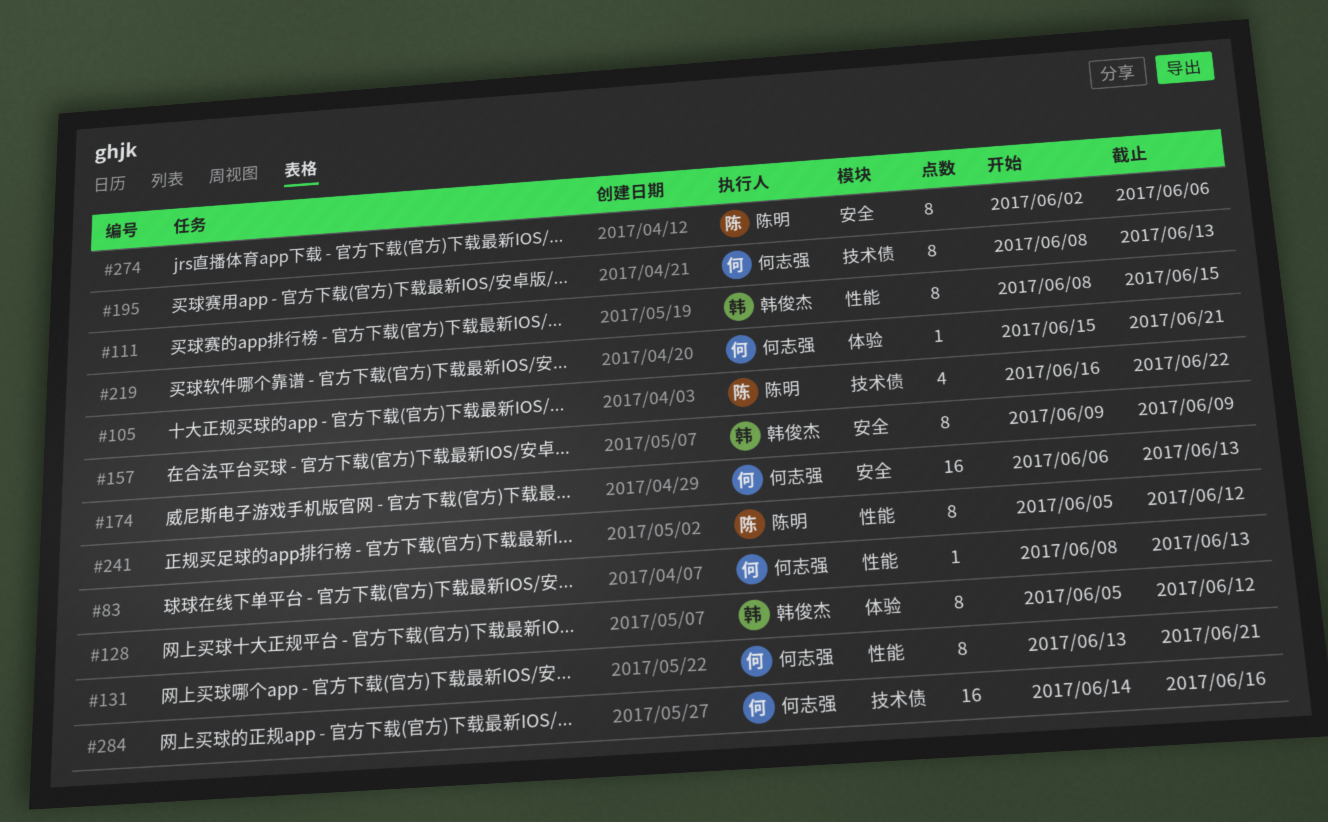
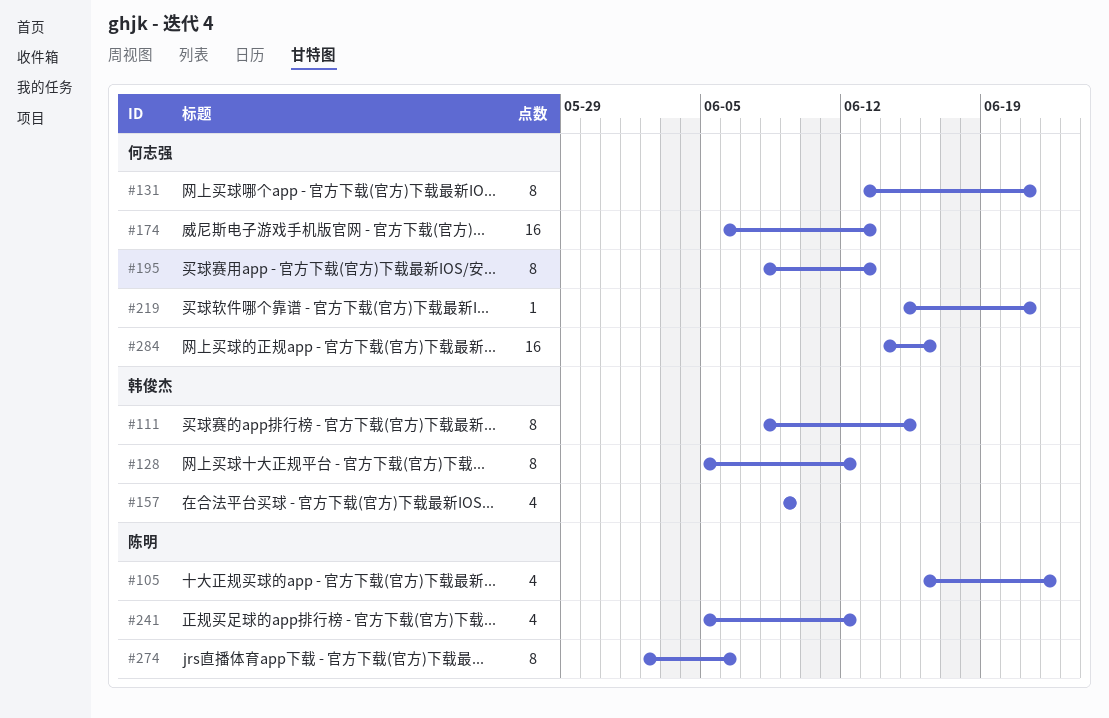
#83: present -> none
#157, estimate: 8 -> 4
#241, estimate: 8 -> 4

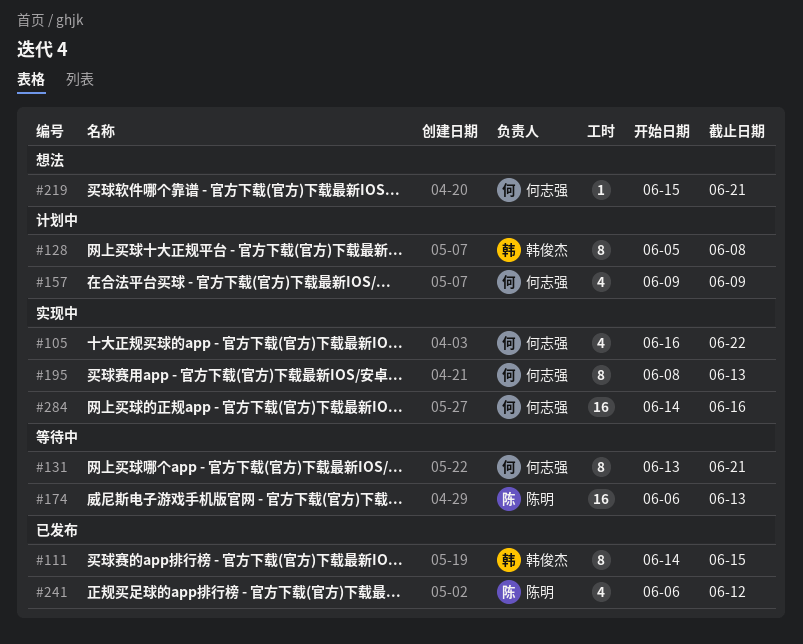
#105, owner: 陈明 -> 何志强
#111, start: Jun 8 -> Jun 14
#128, due: Jun 12 -> Jun 8
#157, owner: 韩俊杰 -> 何志强
#174, owner: 何志强 -> 陈明
#241, start: Jun 5 -> Jun 6
#274: present -> none

